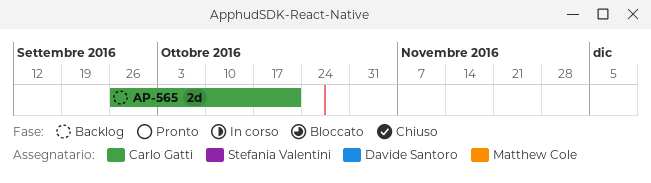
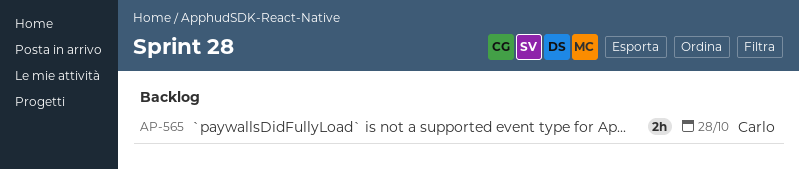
AP-565, estimate: 2d -> 2h
AP-565, due: Oct 21 -> Oct 28

